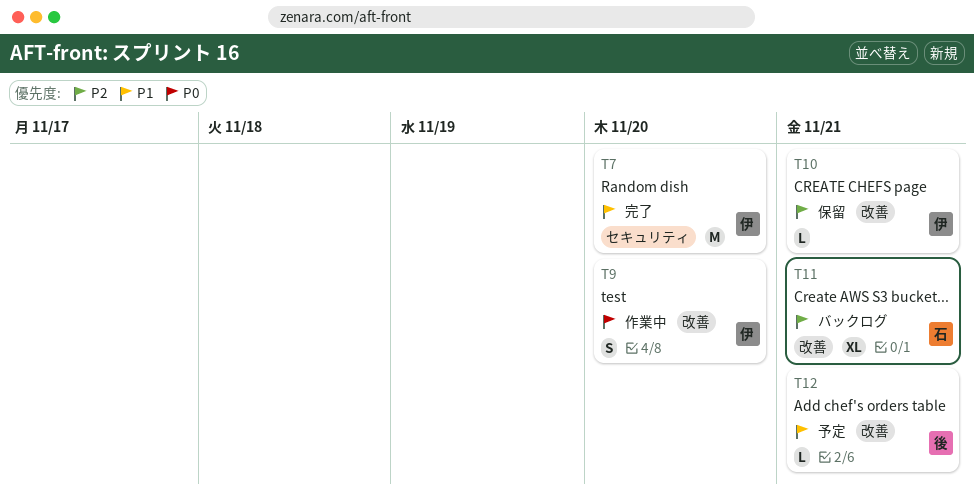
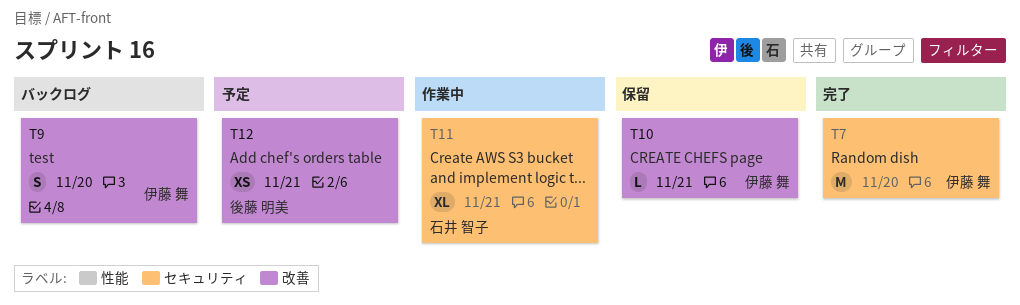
T9, status: 作業中 -> バックログ
T11, status: バックログ -> 作業中
T11, label: 改善 -> セキュリティ
T12, estimate: L -> XS

